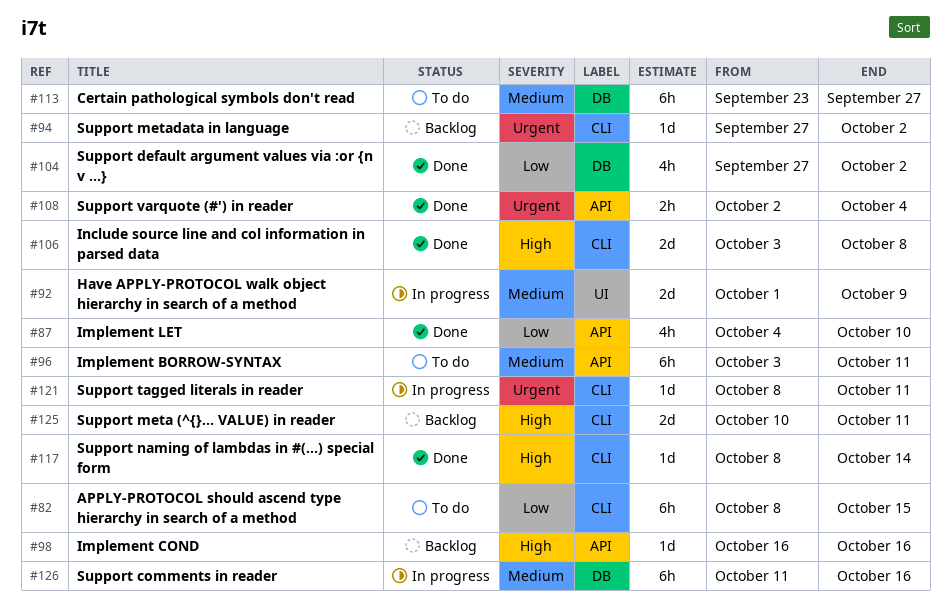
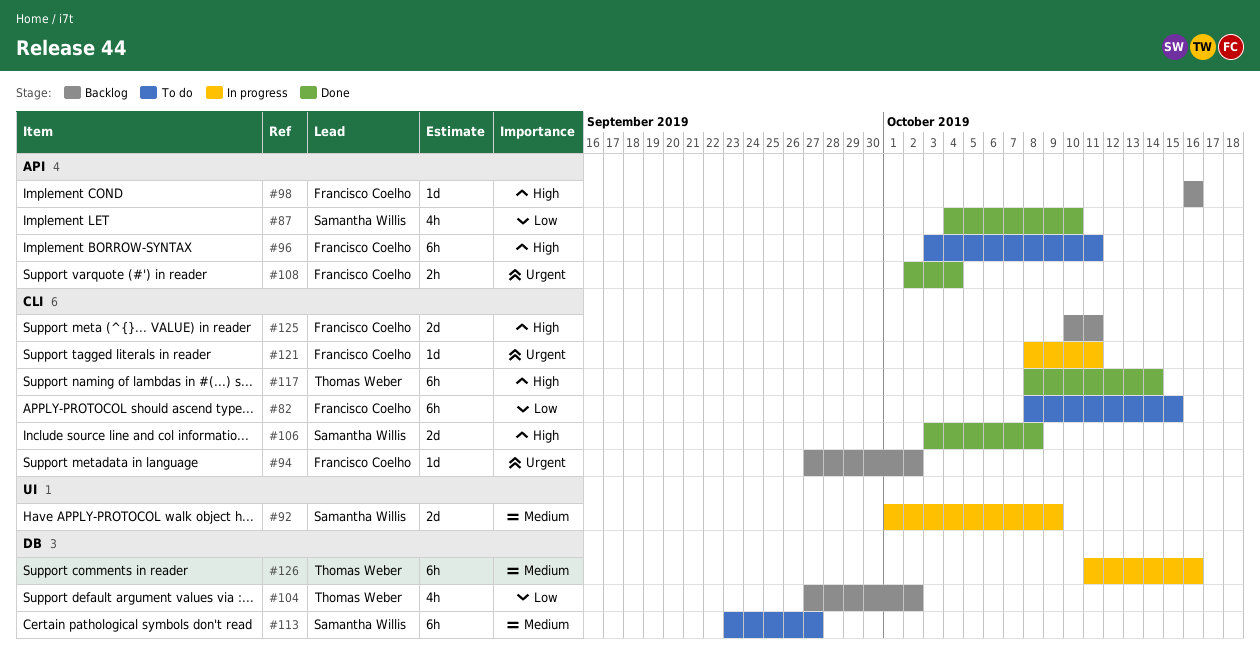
#96, priority: Medium -> High
#104, status: Done -> Backlog
#117, estimate: 1d -> 6h

